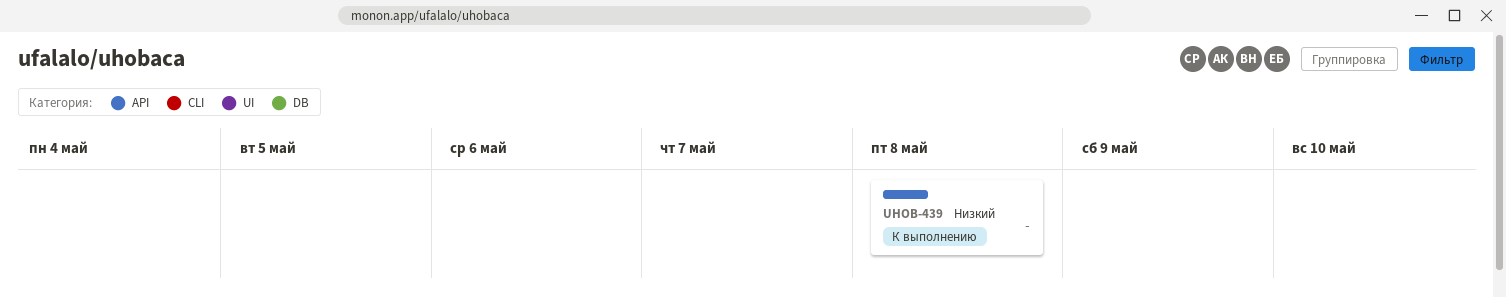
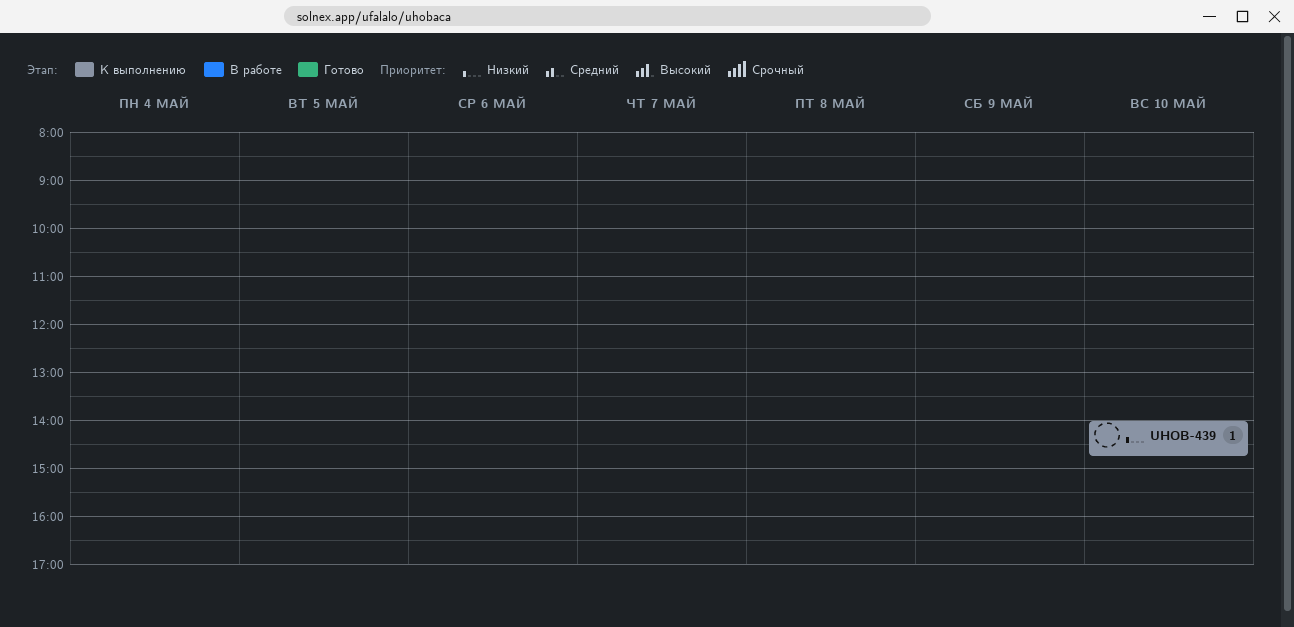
UHOB-439, day: May 8 -> May 10

